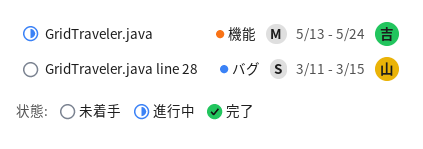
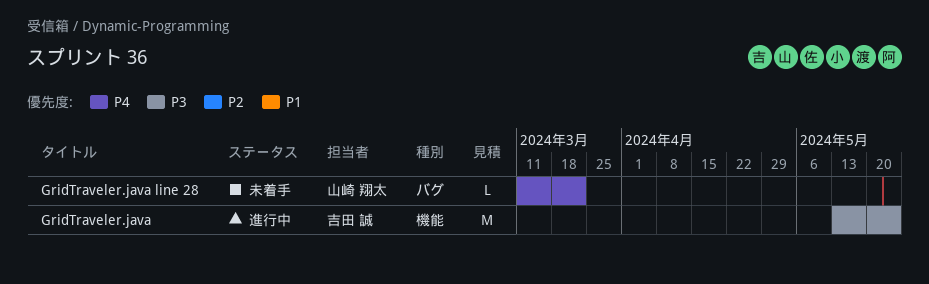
GridTraveler.java line 28, estimate: S -> L
GridTraveler.java line 28, due: Mar 15 -> Mar 22

